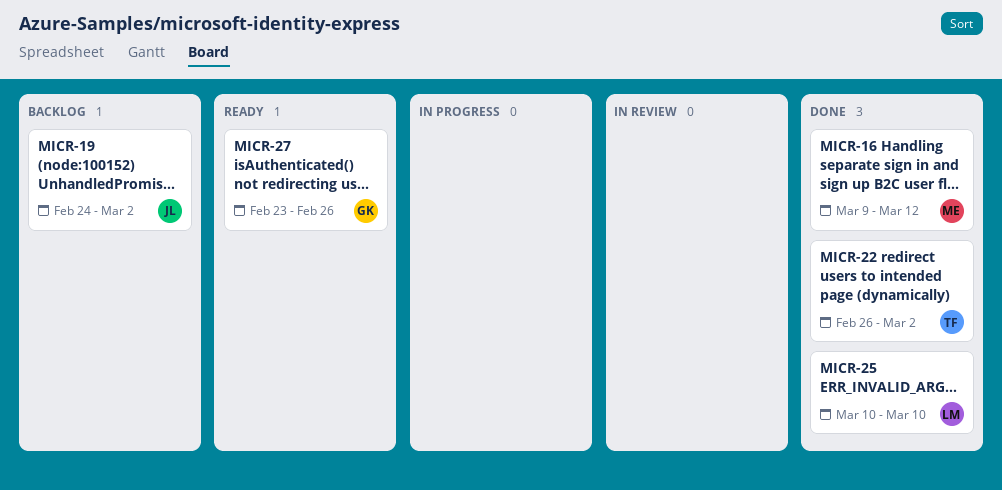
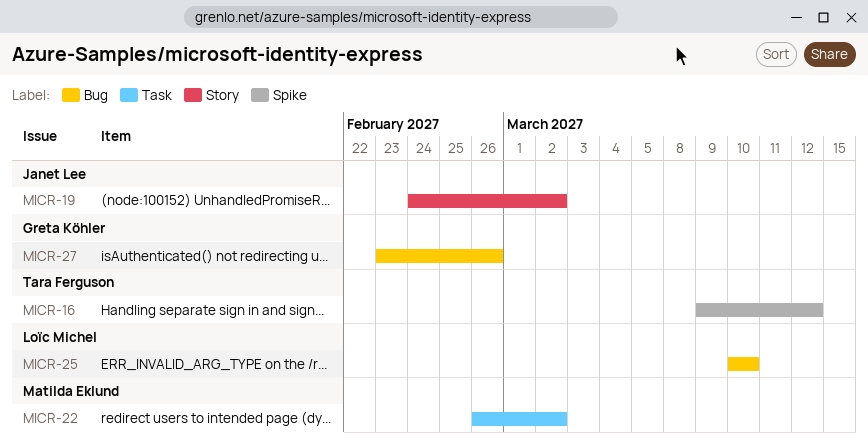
MICR-16, owner: Matilda Eklund -> Tara Ferguson
MICR-22, owner: Tara Ferguson -> Matilda Eklund

